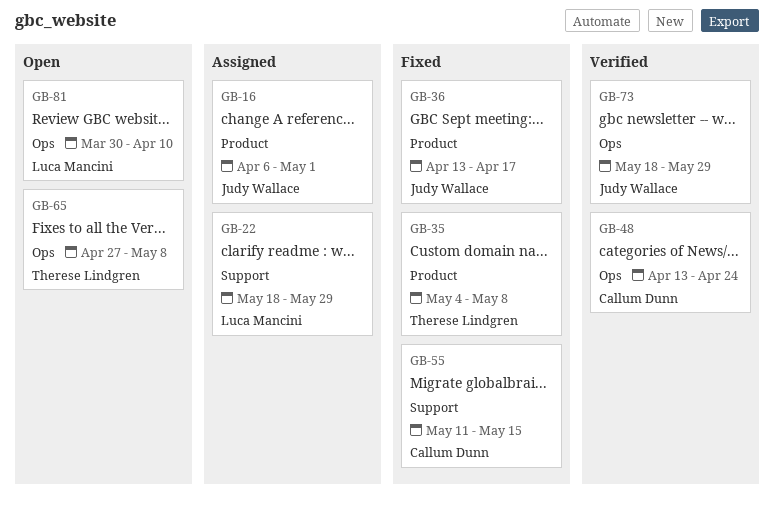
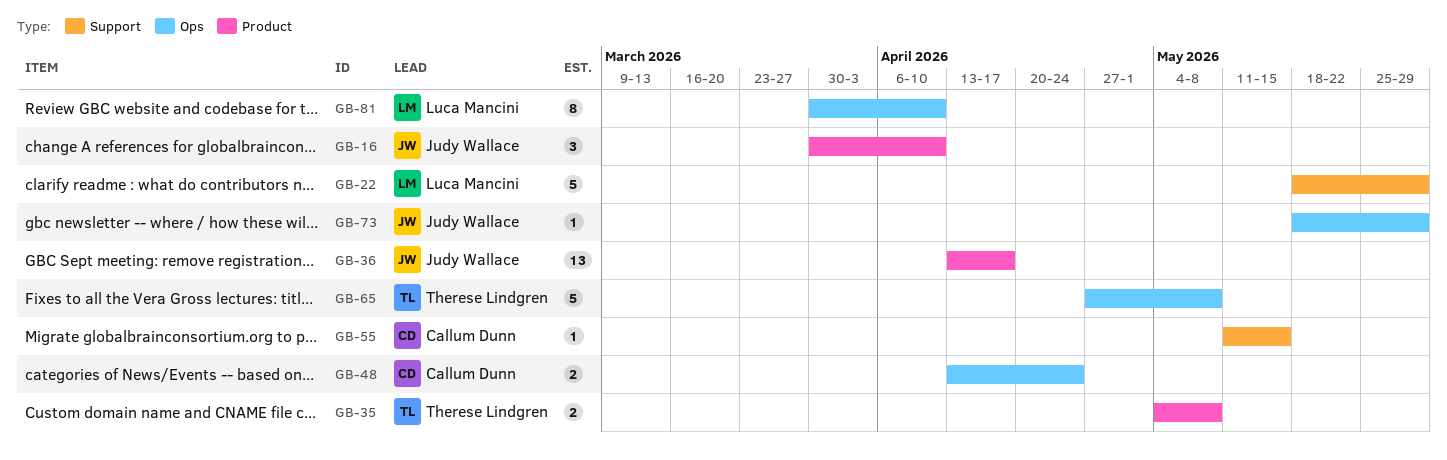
GB-16, start: Apr 6 -> Mar 30
GB-16, due: May 1 -> Apr 10

